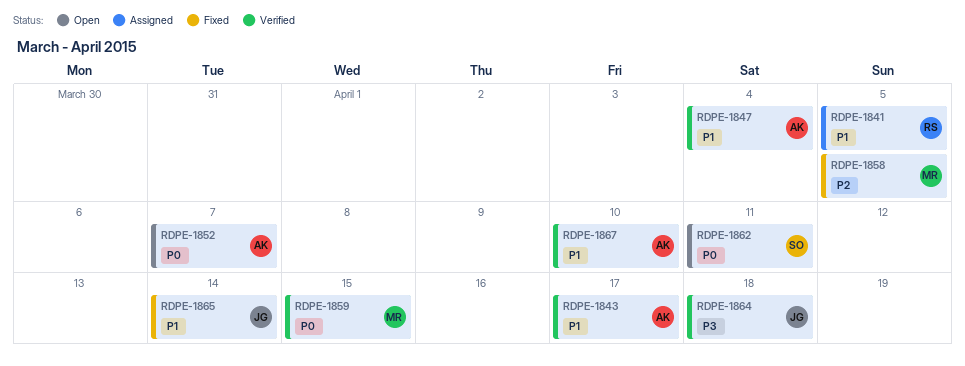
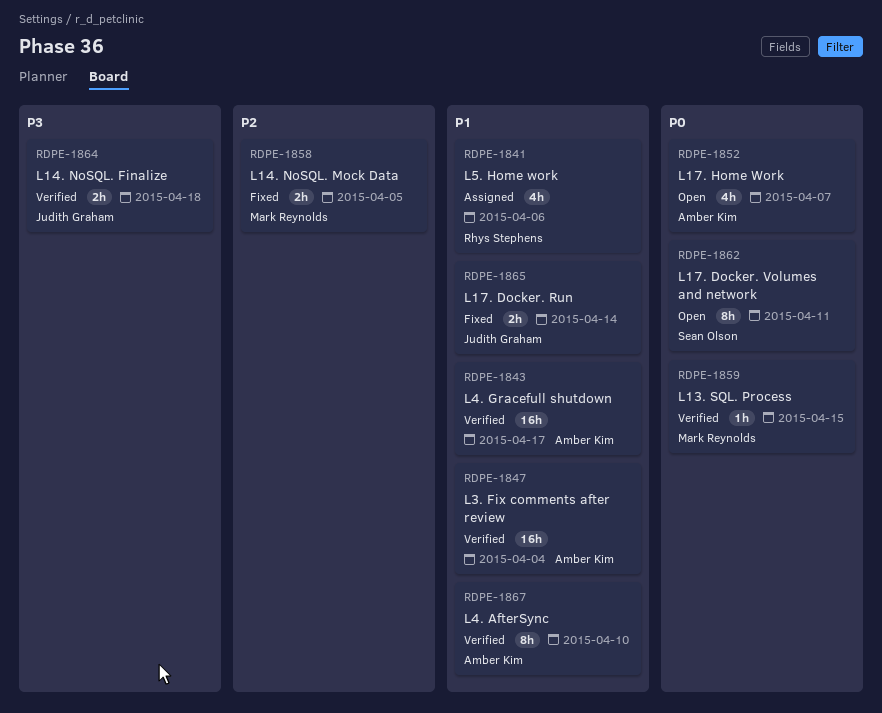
RDPE-1841, due: Apr 5 -> Apr 6

